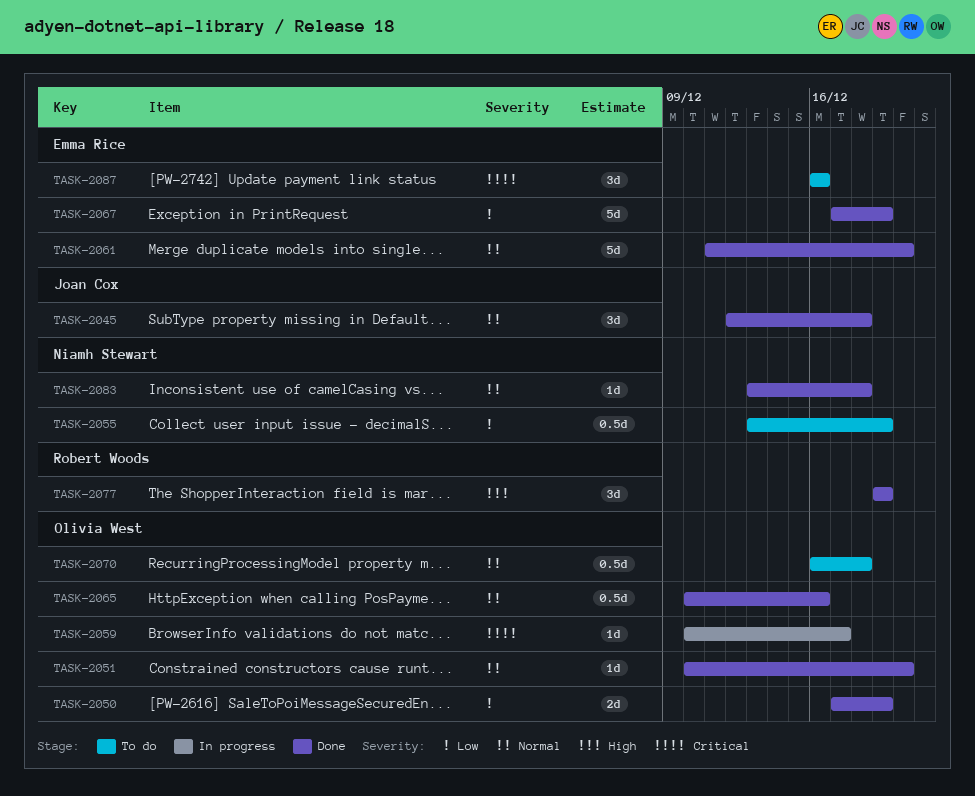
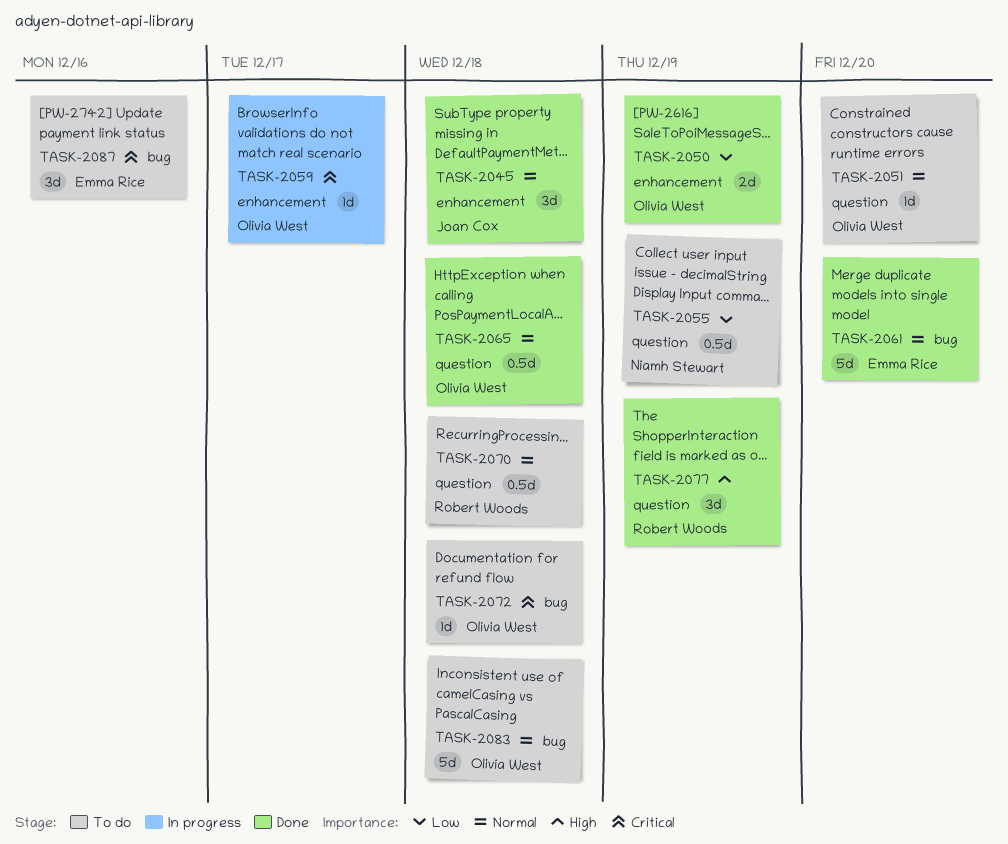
TASK-2051, status: Done -> To do
TASK-2065, due: Dec 16 -> Dec 18
TASK-2067: present -> none
TASK-2070, owner: Olivia West -> Robert Woods
TASK-2072: none -> present
TASK-2083, status: Done -> To do
TASK-2083, owner: Niamh Stewart -> Olivia West
TASK-2083, estimate: 1d -> 5d

